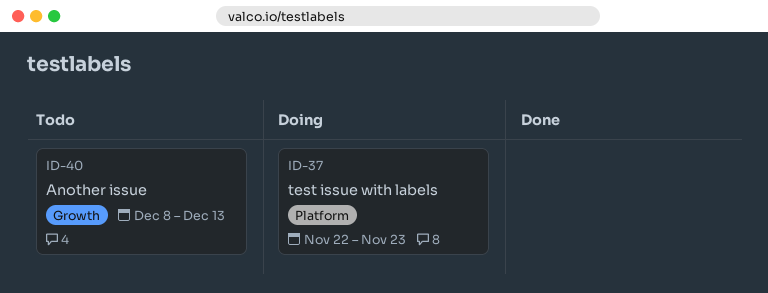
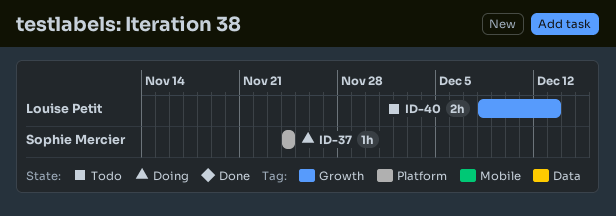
ID-37, start: Nov 22 -> Nov 24
ID-37, due: Nov 23 -> Nov 24

